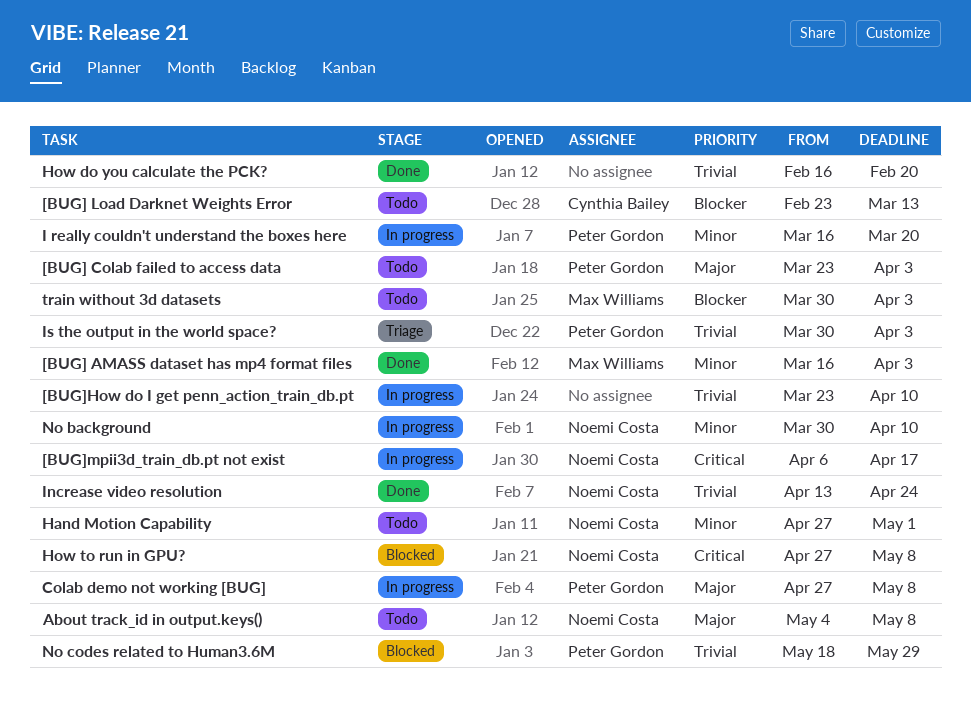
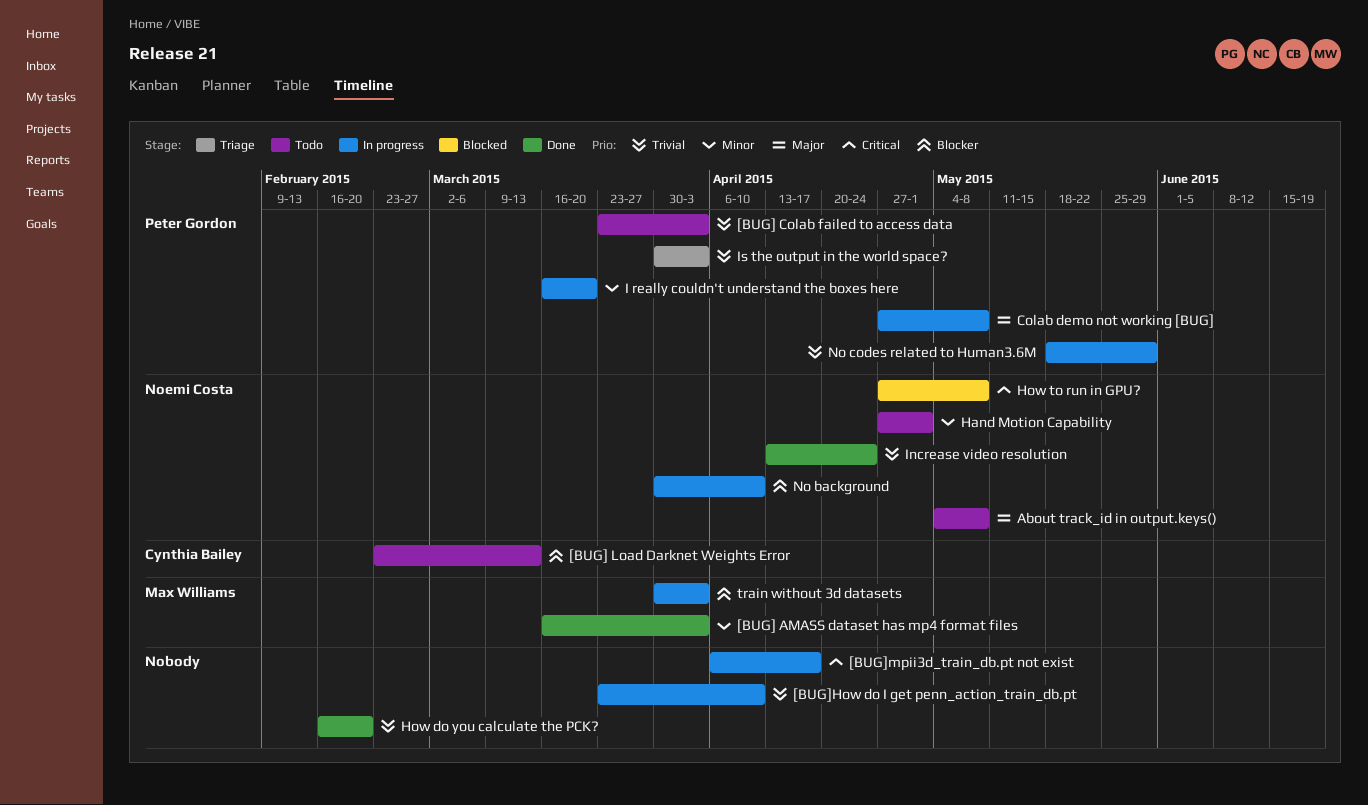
[BUG] Colab failed to access data, priority: Major -> Trivial
[BUG]mpii3d_train_db.pt not exist, owner: Noemi Costa -> none
No background, priority: Minor -> Blocker
No codes related to Human3.6M, status: Blocked -> In progress
train without 3d datasets, status: Todo -> In progress

